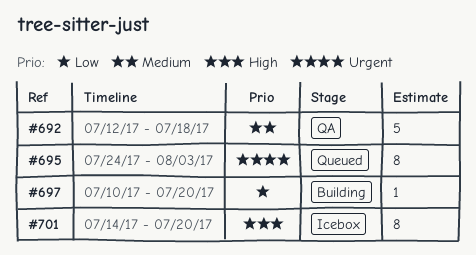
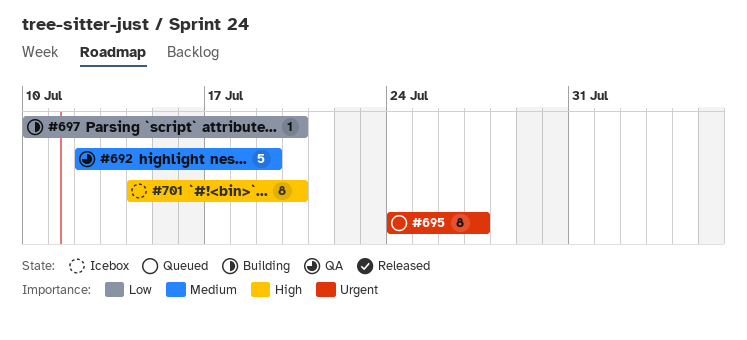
#692, due: Jul 18 -> Jul 19
#695, due: Aug 3 -> Jul 27

